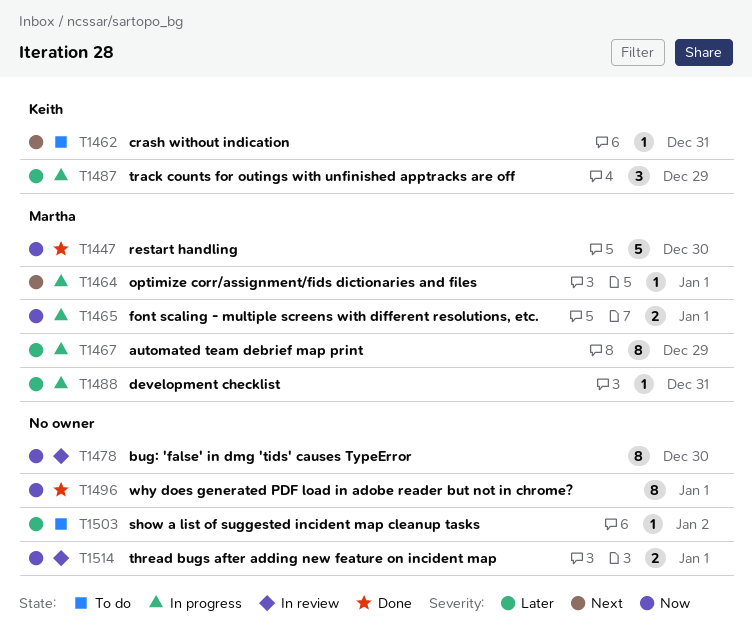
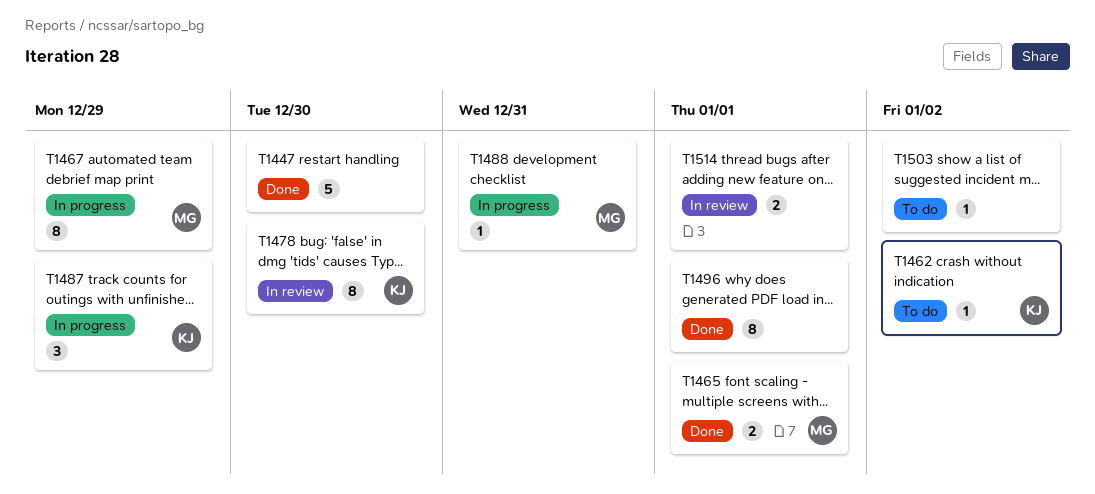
T1447, owner: Martha -> none
T1462, due: Dec 31 -> Jan 2
T1464: present -> none
T1465, status: In progress -> Done
T1478, owner: none -> Keith

